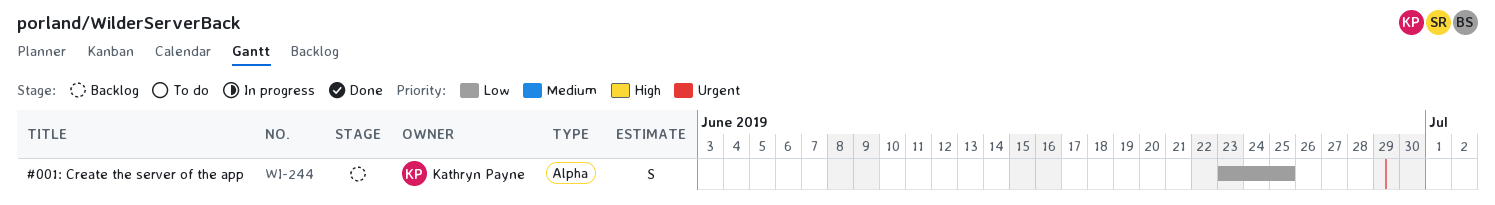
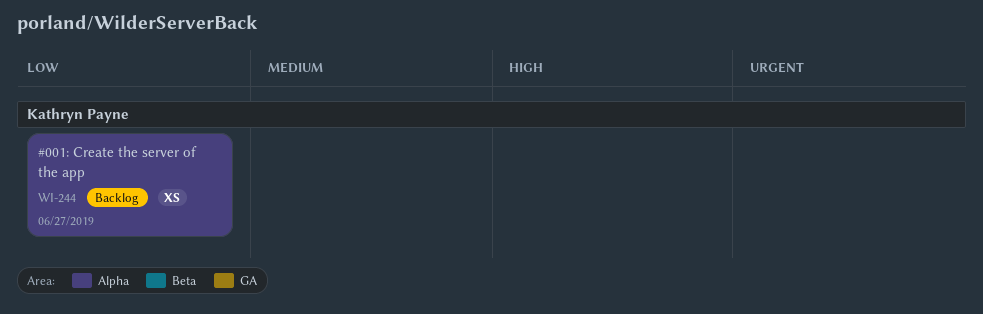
WI-244, estimate: S -> XS
WI-244, due: Jun 25 -> Jun 27

